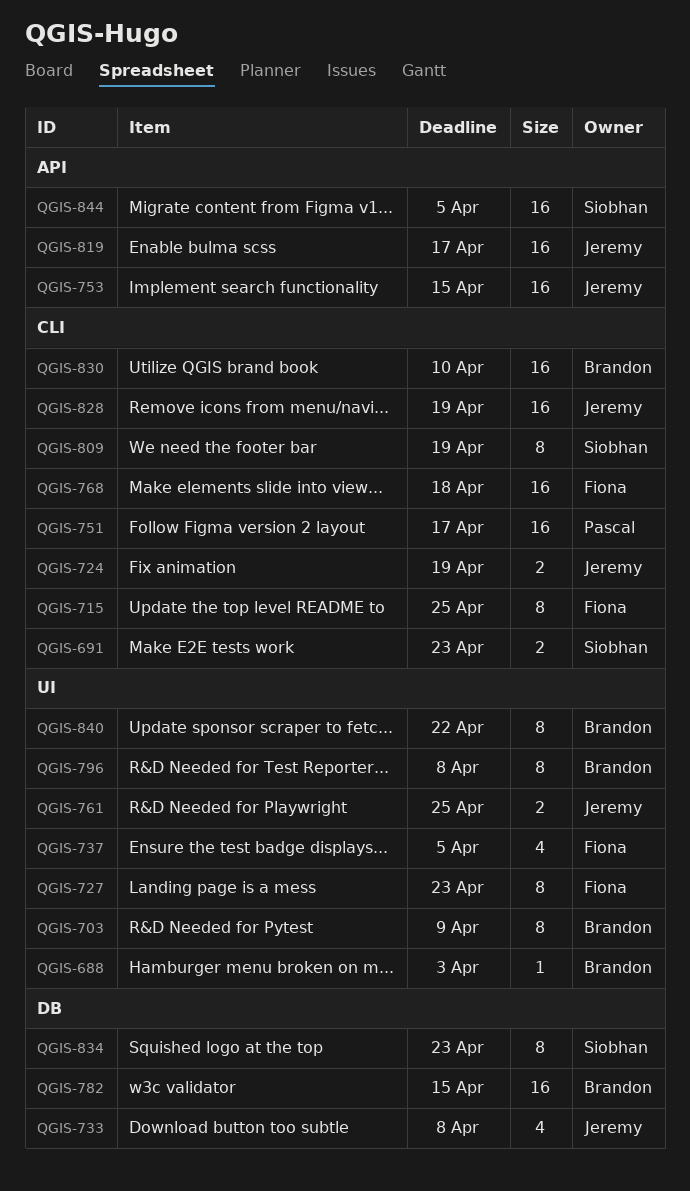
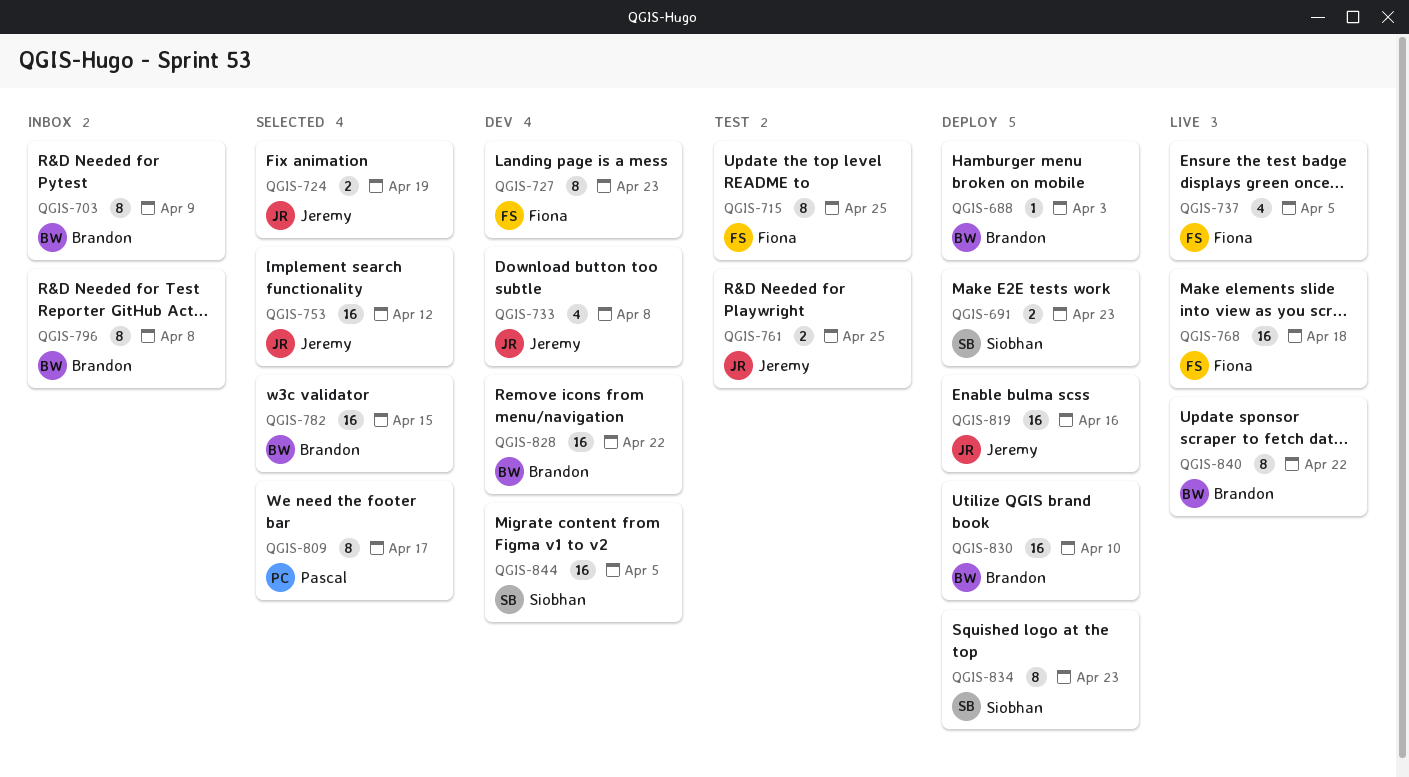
QGIS-751: present -> none
QGIS-753, due: Apr 15 -> Apr 12
QGIS-809, owner: Siobhan -> Pascal
QGIS-809, due: Apr 19 -> Apr 17
QGIS-819, due: Apr 17 -> Apr 16
QGIS-828, owner: Jeremy -> Brandon
QGIS-828, due: Apr 19 -> Apr 22

